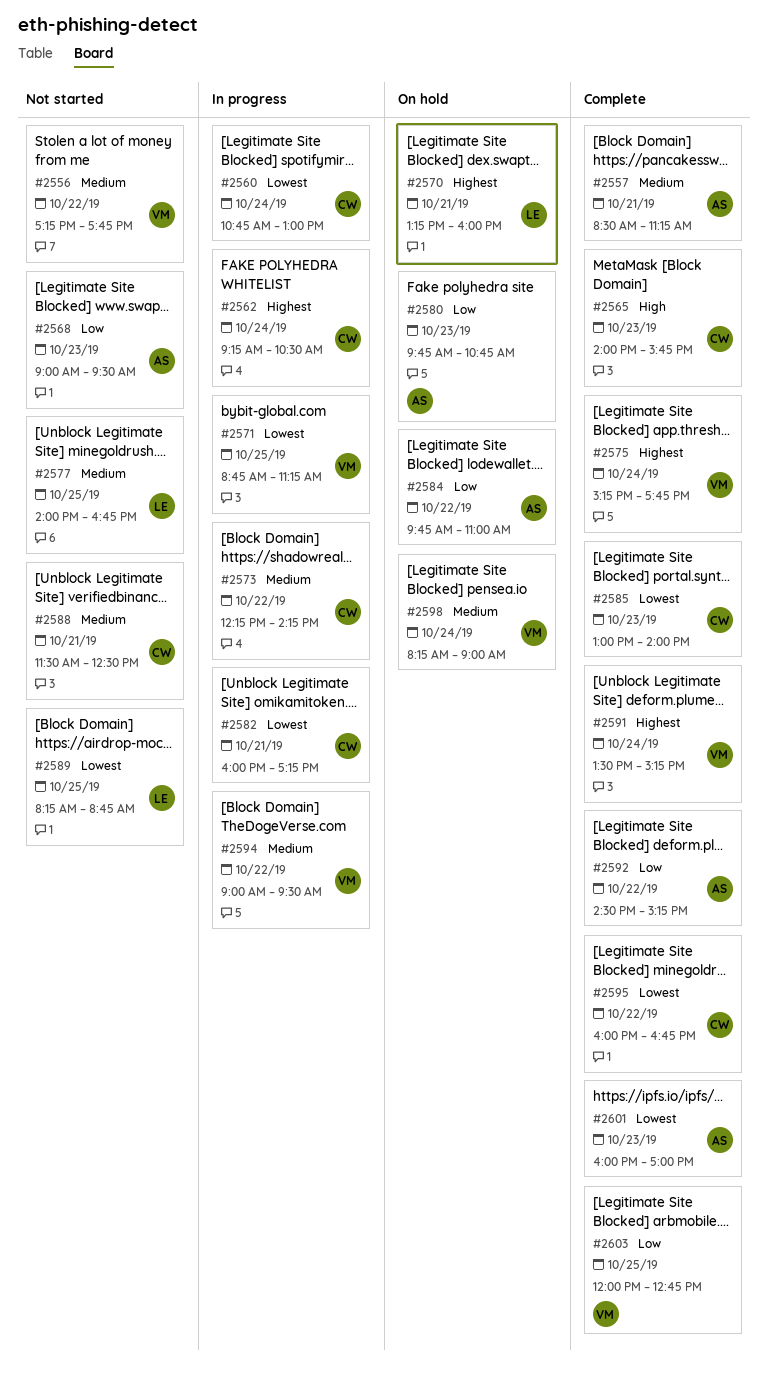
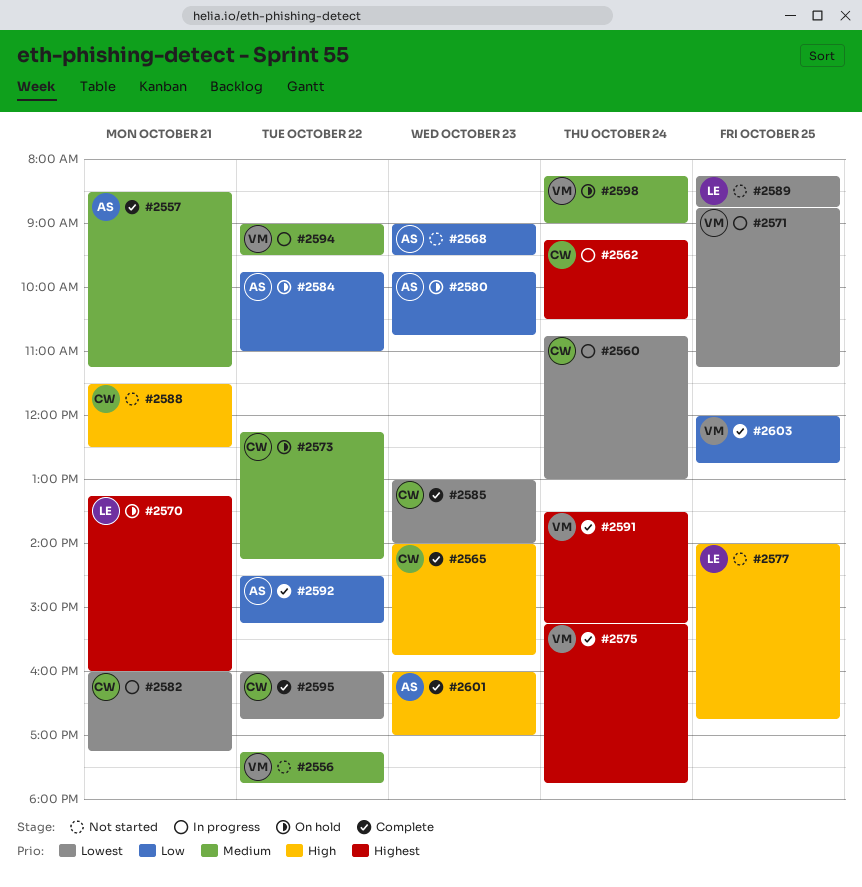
#2573, status: In progress -> On hold
#2577, priority: Medium -> High
#2588, priority: Medium -> High
#2601, priority: Lowest -> High

